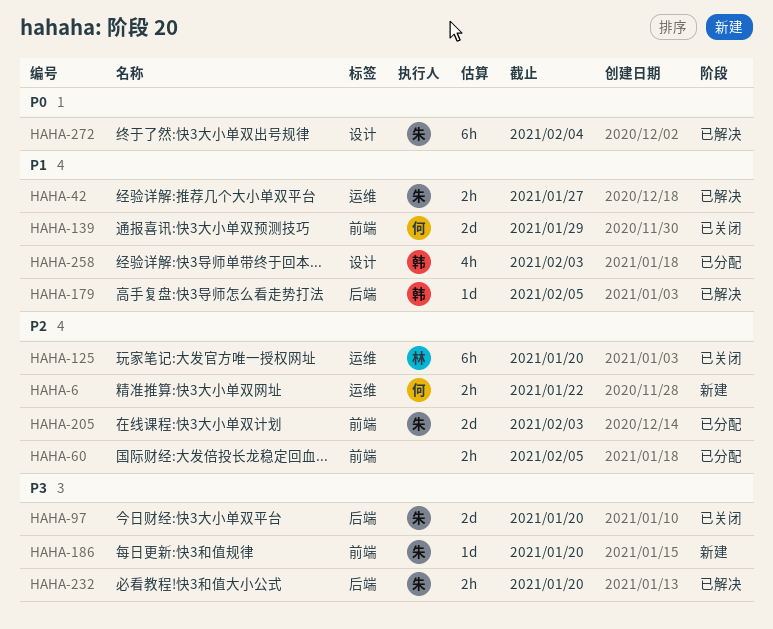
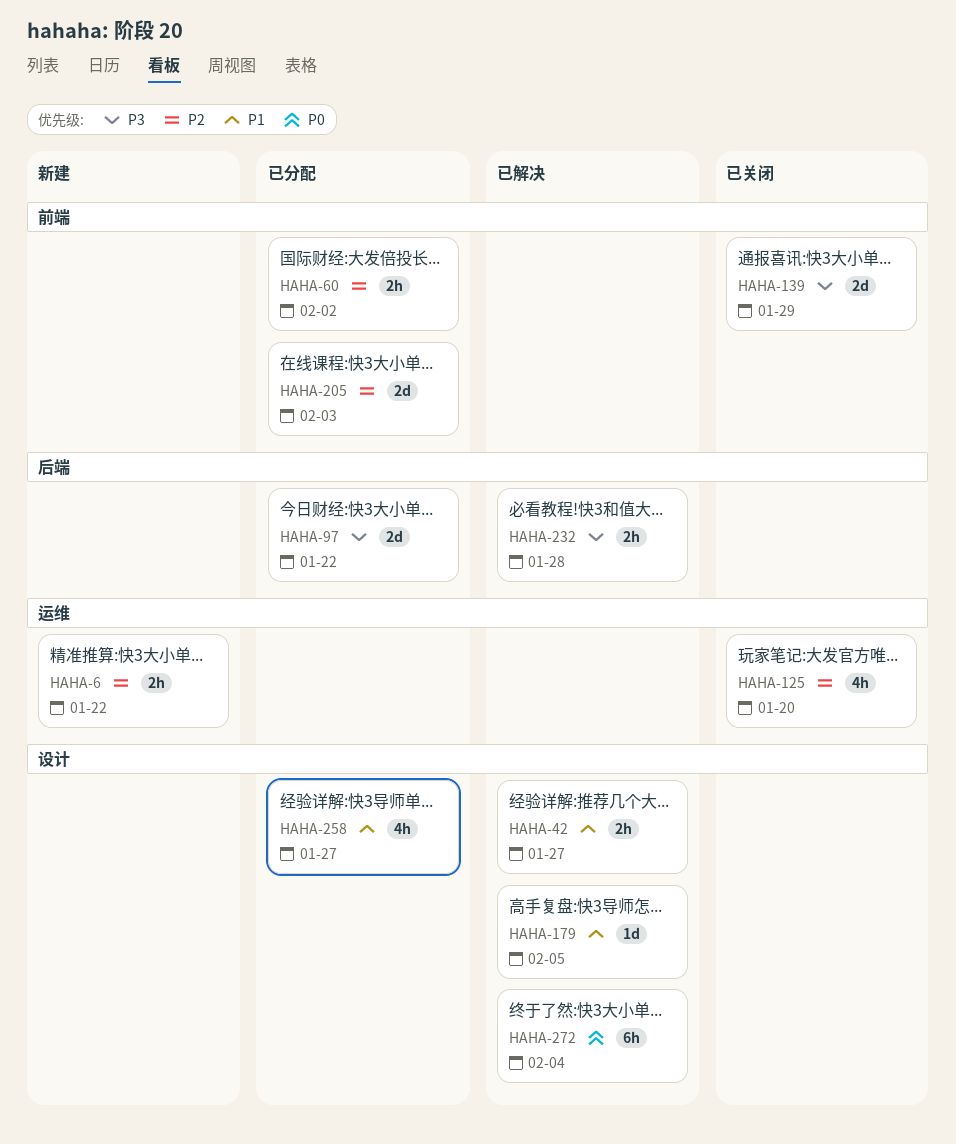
HAHA-42, label: 运维 -> 设计
HAHA-60, due: Feb 5 -> Feb 2
HAHA-97, status: 已关闭 -> 已分配
HAHA-97, due: Jan 20 -> Jan 22
HAHA-125, estimate: 6h -> 4h
HAHA-139, priority: P1 -> P3
HAHA-179, label: 后端 -> 设计
HAHA-186: present -> none
HAHA-232, due: Jan 20 -> Jan 28
HAHA-258, due: Feb 3 -> Jan 27

